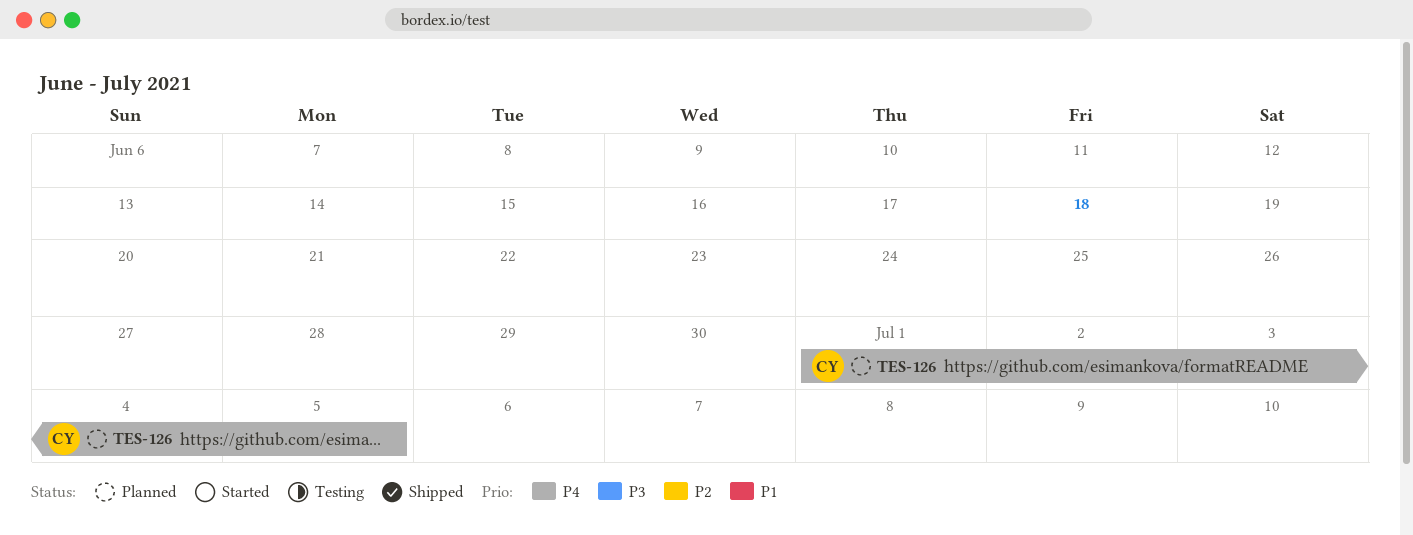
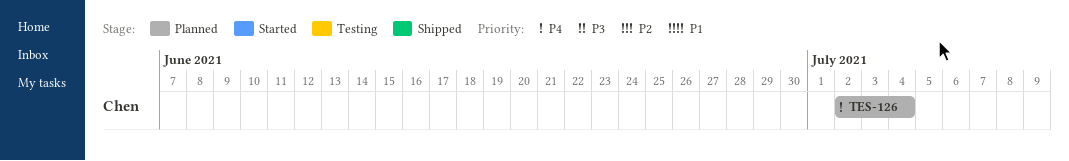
TES-126, start: Jul 1 -> Jul 2
TES-126, due: Jul 5 -> Jul 4

